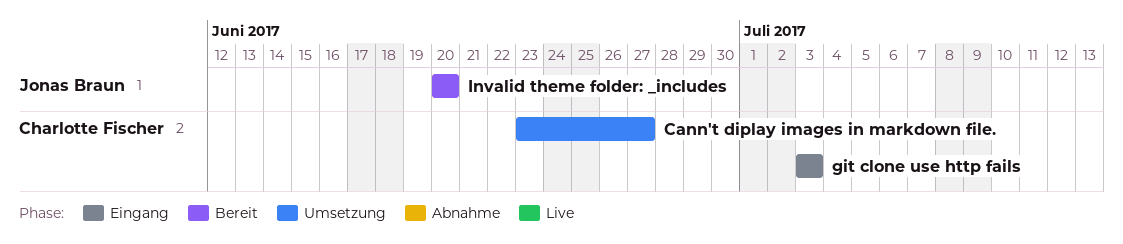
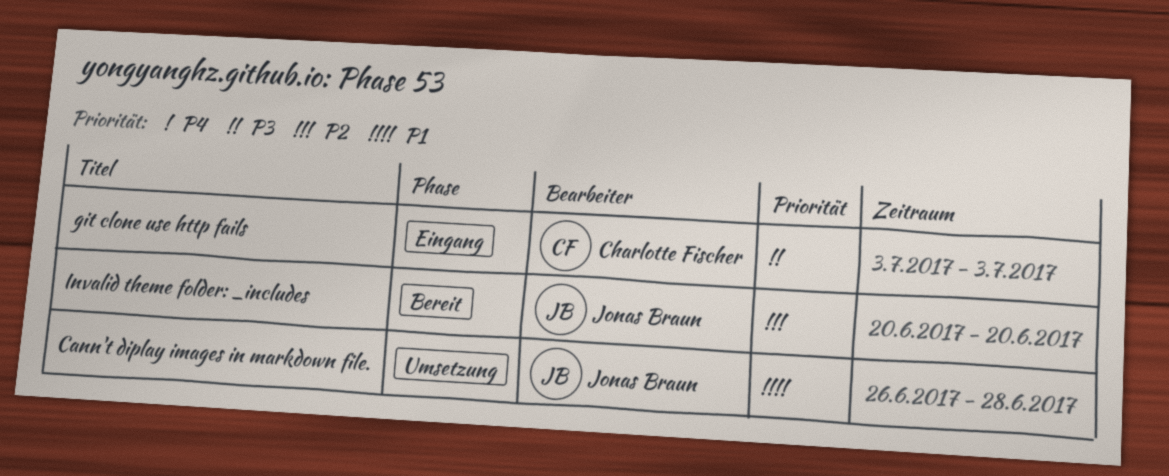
Cann't diplay images in markdown file., owner: Charlotte Fischer -> Jonas Braun
Cann't diplay images in markdown file., start: Jun 23 -> Jun 26
Cann't diplay images in markdown file., due: Jun 27 -> Jun 28

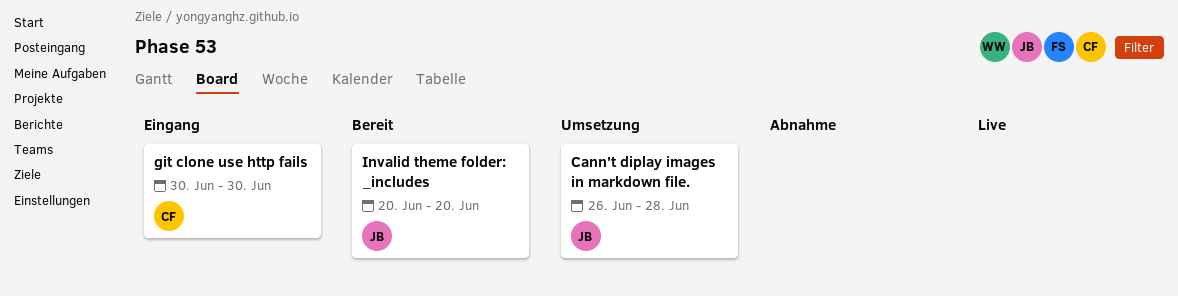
git clone use http fails, start: Jul 3 -> Jun 30
git clone use http fails, due: Jul 3 -> Jun 30

